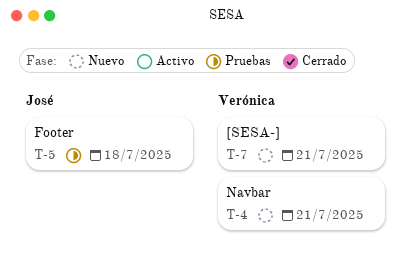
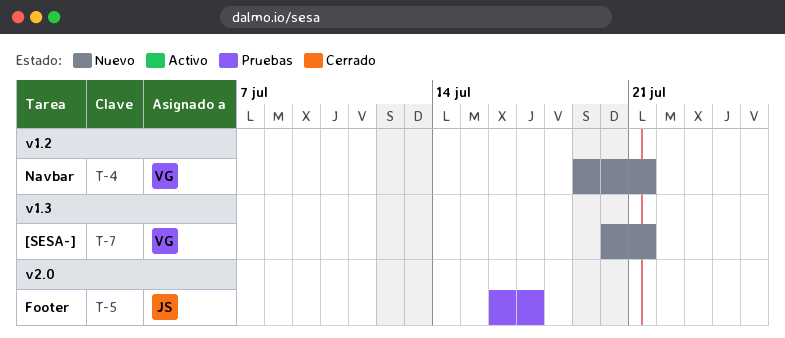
T-5, due: Jul 18 -> Jul 17

